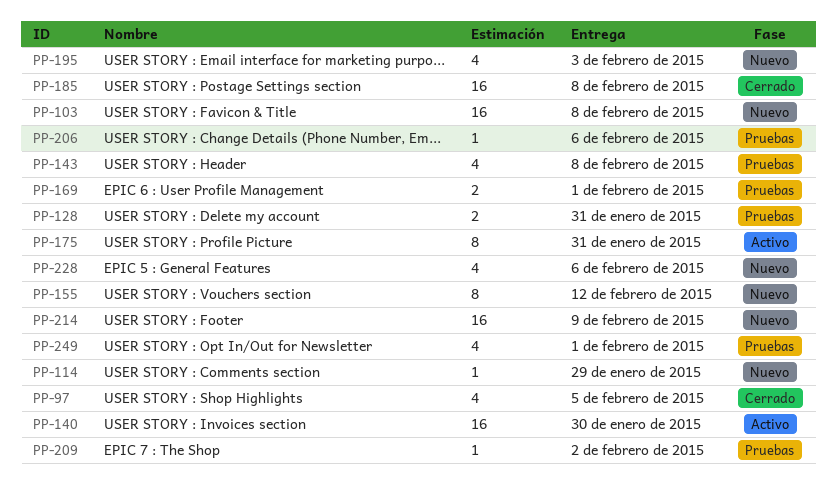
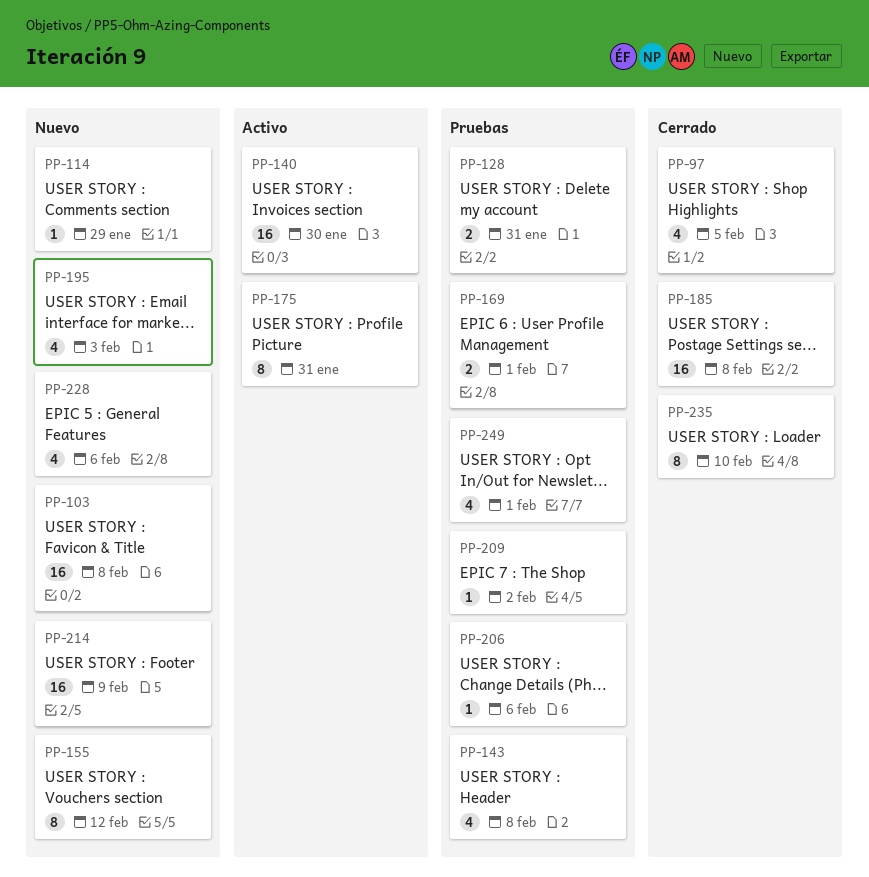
PP-235: none -> present

